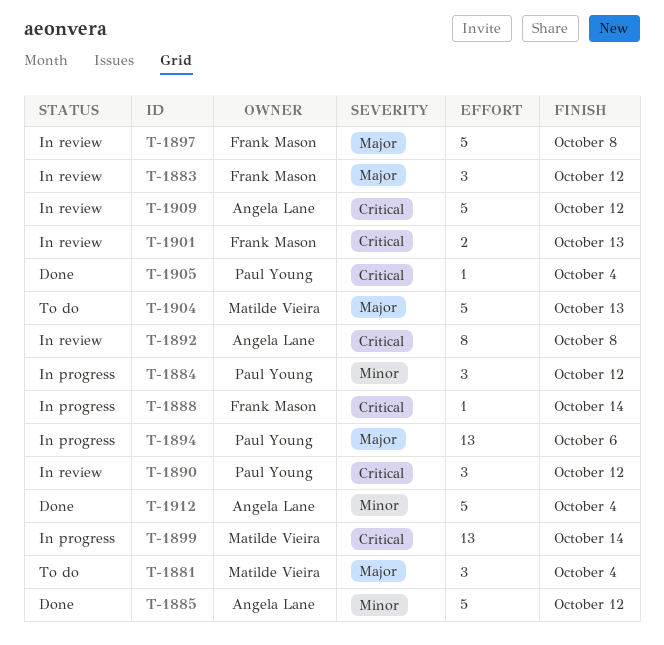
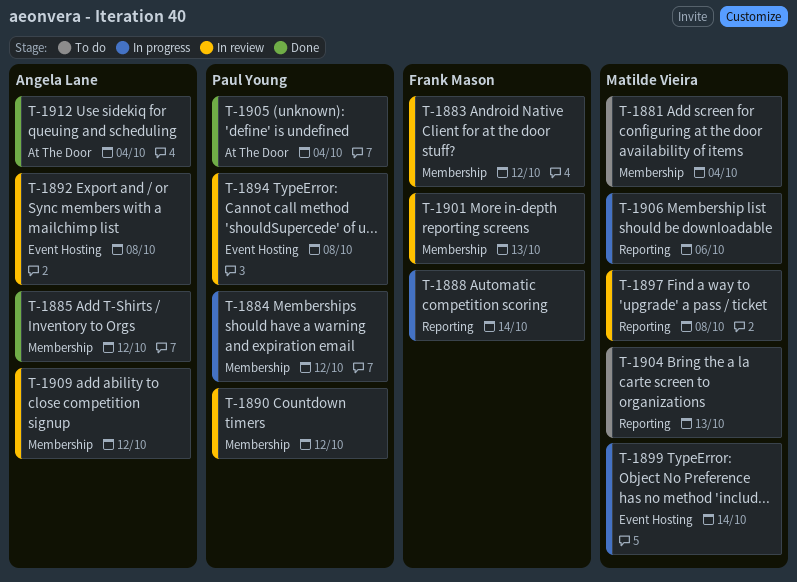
T-1894, status: In progress -> In review
T-1894, due: Oct 6 -> Oct 8
T-1897, owner: Frank Mason -> Matilde Vieira
T-1906: none -> present

